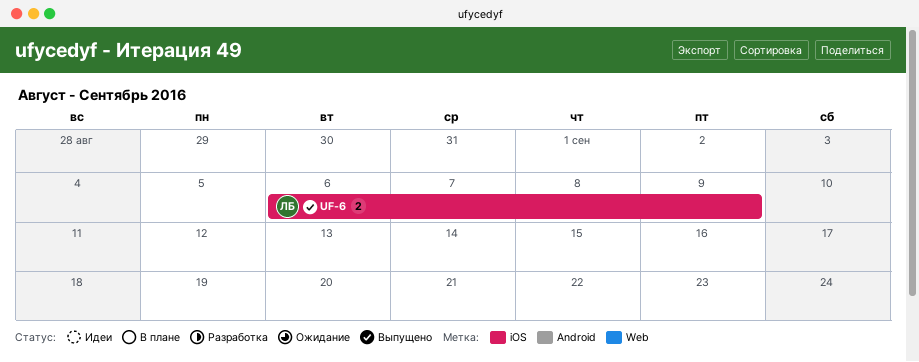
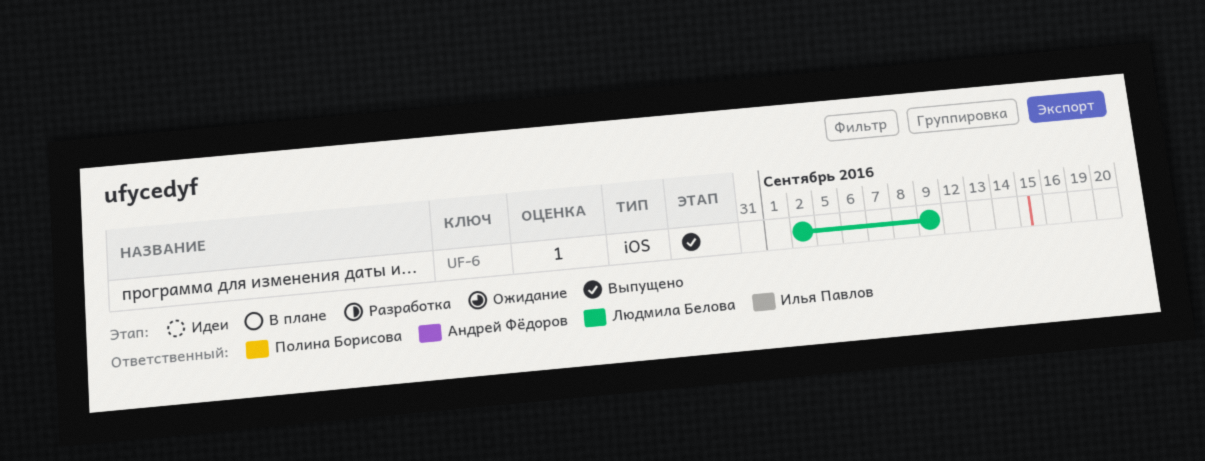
UF-6, estimate: 2 -> 1
UF-6, start: Sep 6 -> Sep 2

